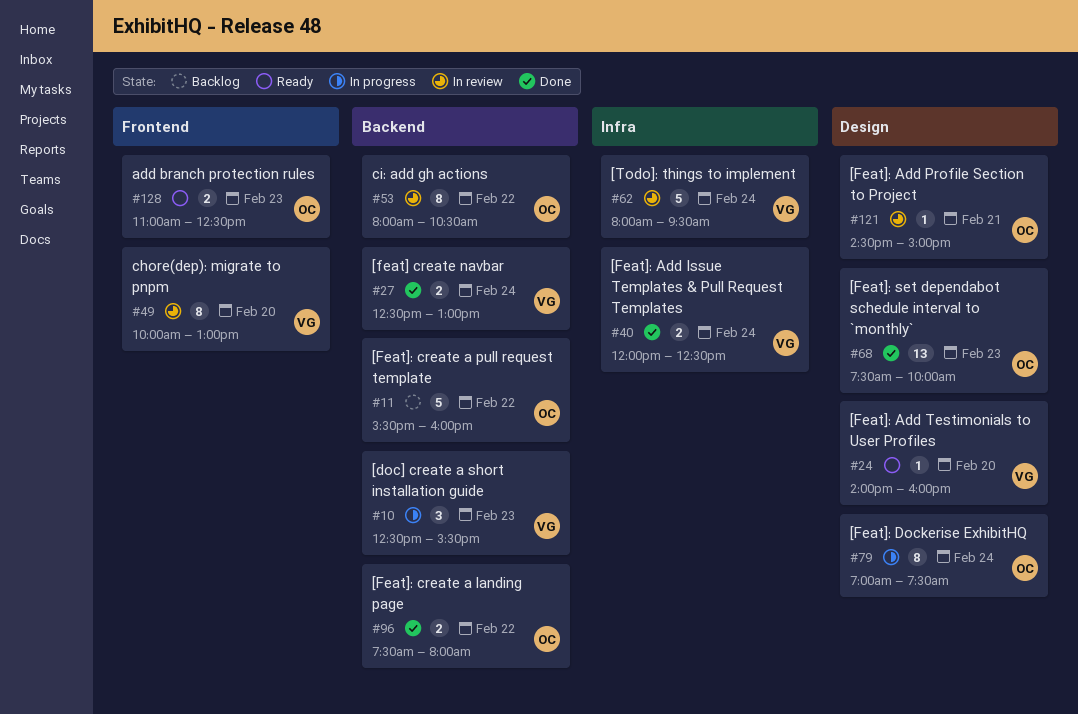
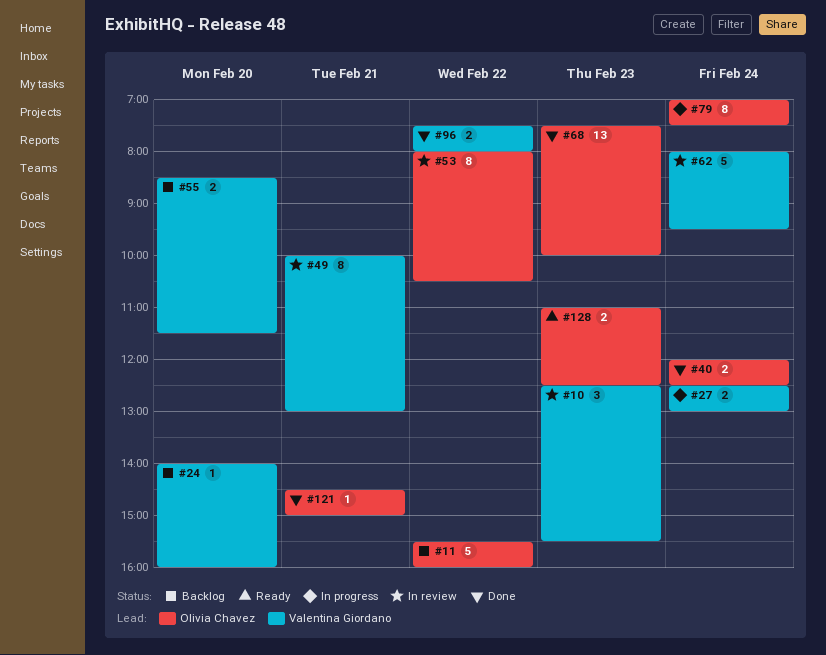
#10, status: In progress -> In review
#24, status: Ready -> Backlog
#27, status: Done -> In progress
#40, owner: Valentina Giordano -> Olivia Chavez
#49, day: Feb 20 -> Feb 21
#55: none -> present
#96, owner: Olivia Chavez -> Valentina Giordano
#121, status: In review -> Done

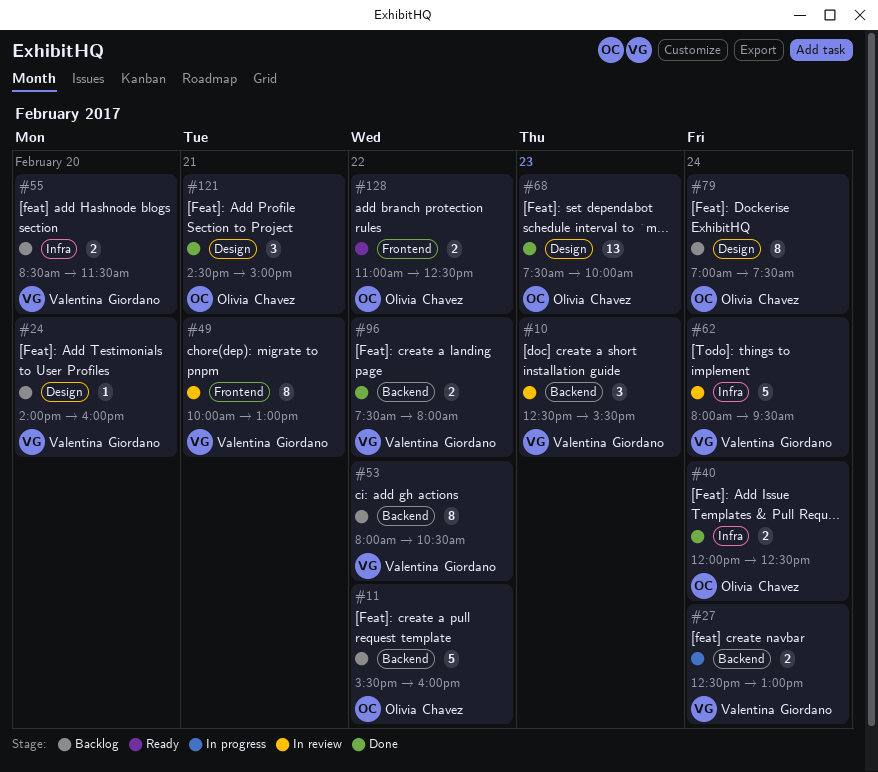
#53, status: In review -> Backlog
#53, owner: Olivia Chavez -> Valentina Giordano
#79, status: In progress -> Backlog
#121, estimate: 1 -> 3
#128, day: Feb 23 -> Feb 22

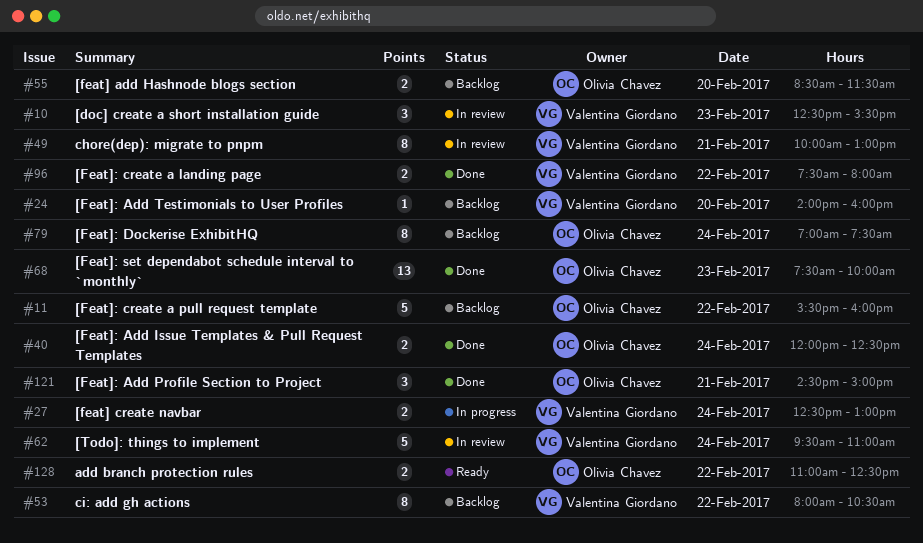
#55, owner: Valentina Giordano -> Olivia Chavez
#62, begins: 08:00 -> 09:30
#62, ends: 09:30 -> 11:00

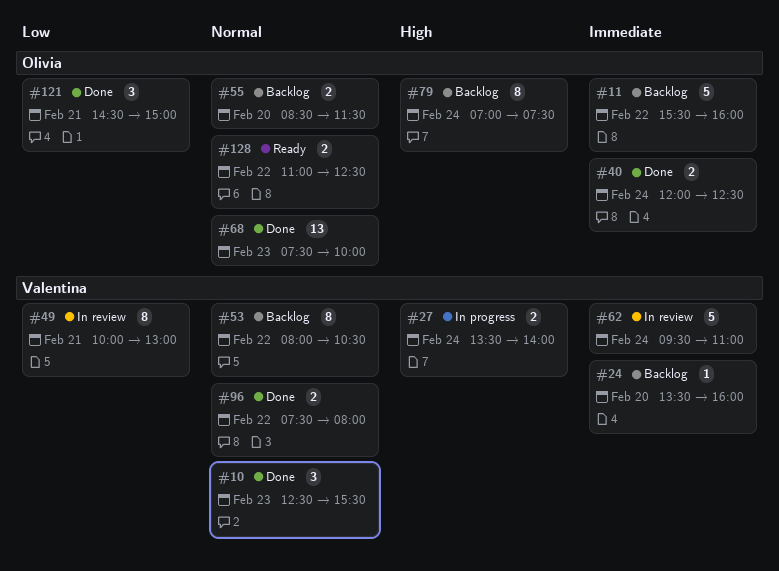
#10, status: In review -> Done
#24, begins: 14:00 -> 13:30
#27, begins: 12:30 -> 13:30
#27, ends: 13:00 -> 14:00

